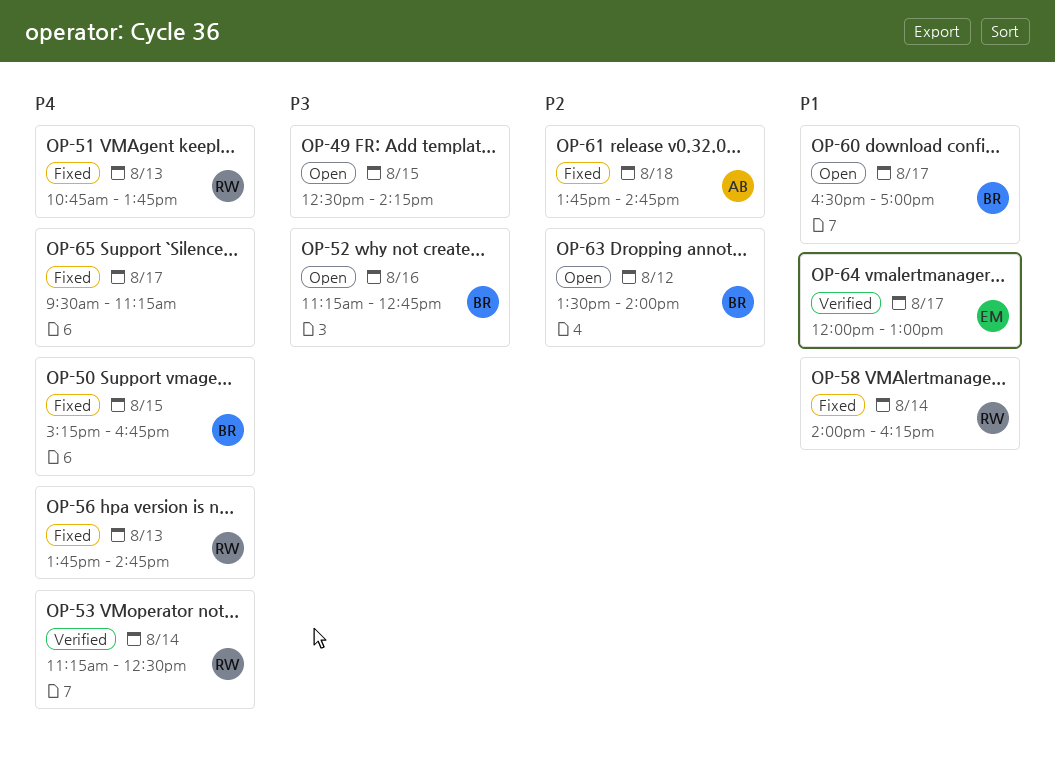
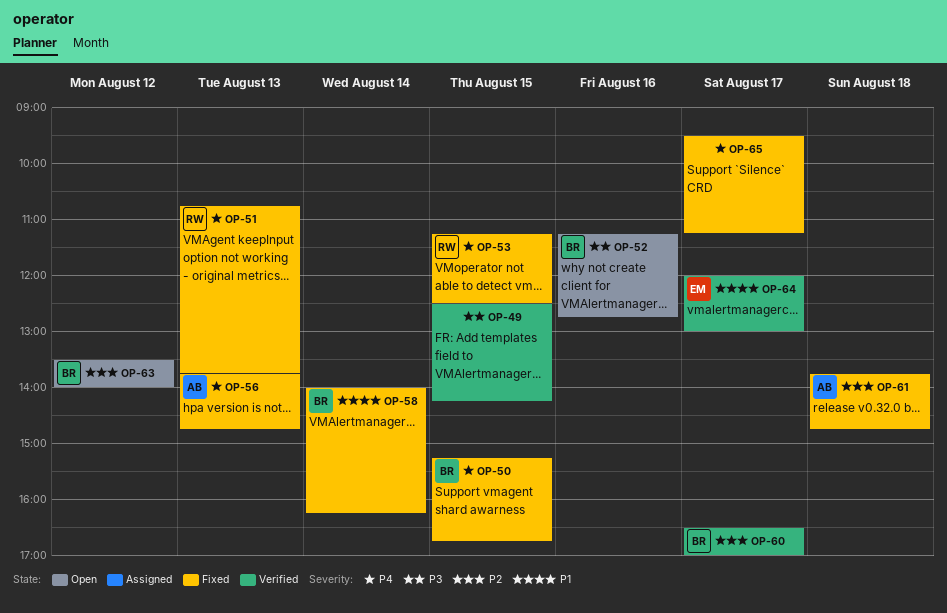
OP-49, status: Open -> Verified
OP-53, status: Verified -> Fixed
OP-53, day: Aug 14 -> Aug 15
OP-56, owner: RW -> AB
OP-58, owner: RW -> BR
OP-60, status: Open -> Verified
OP-60, priority: P1 -> P2

